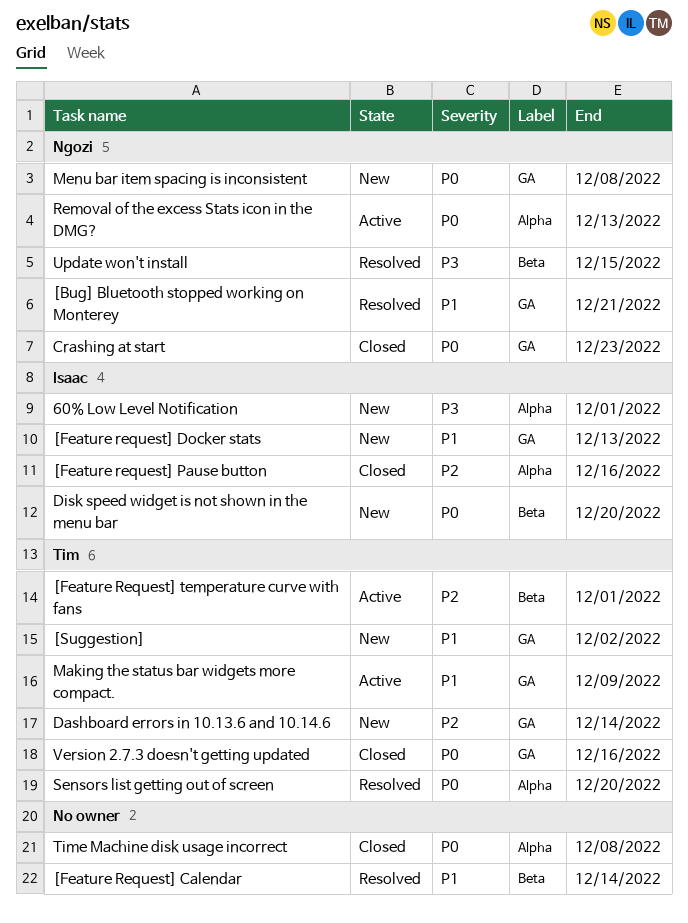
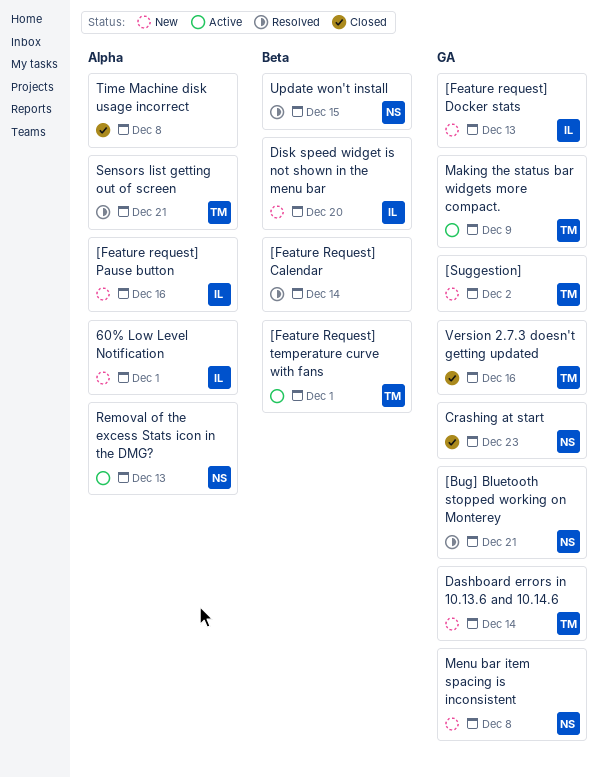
[Feature request] Pause button, status: Closed -> New
Sensors list getting out of screen, due: Dec 20 -> Dec 21

